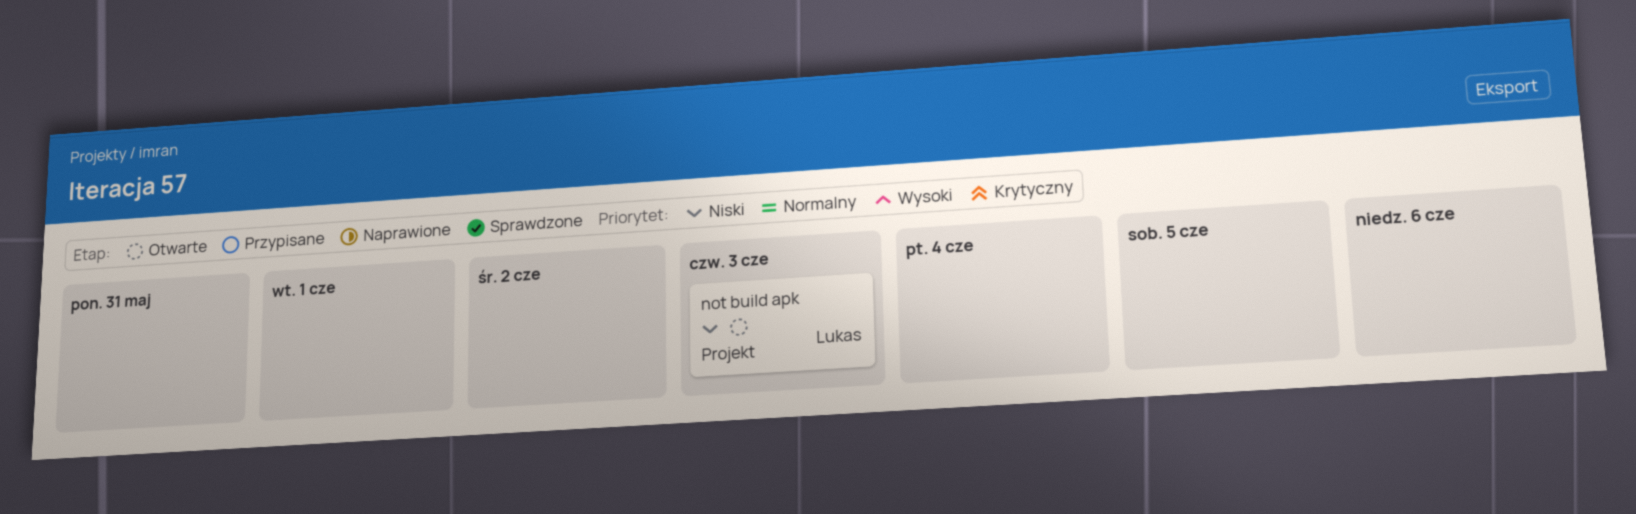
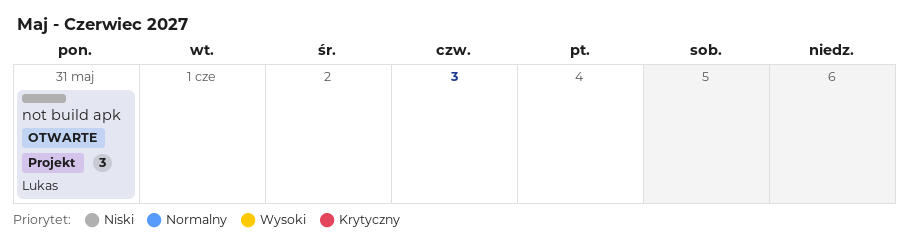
not build apk, due: Jun 3 -> May 31

